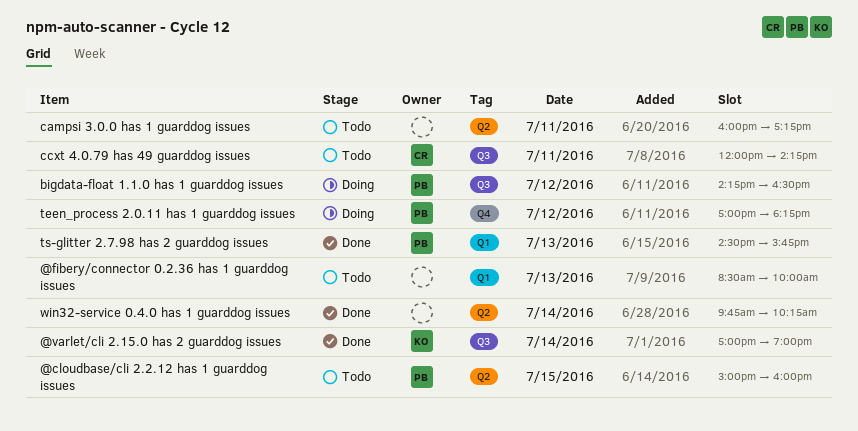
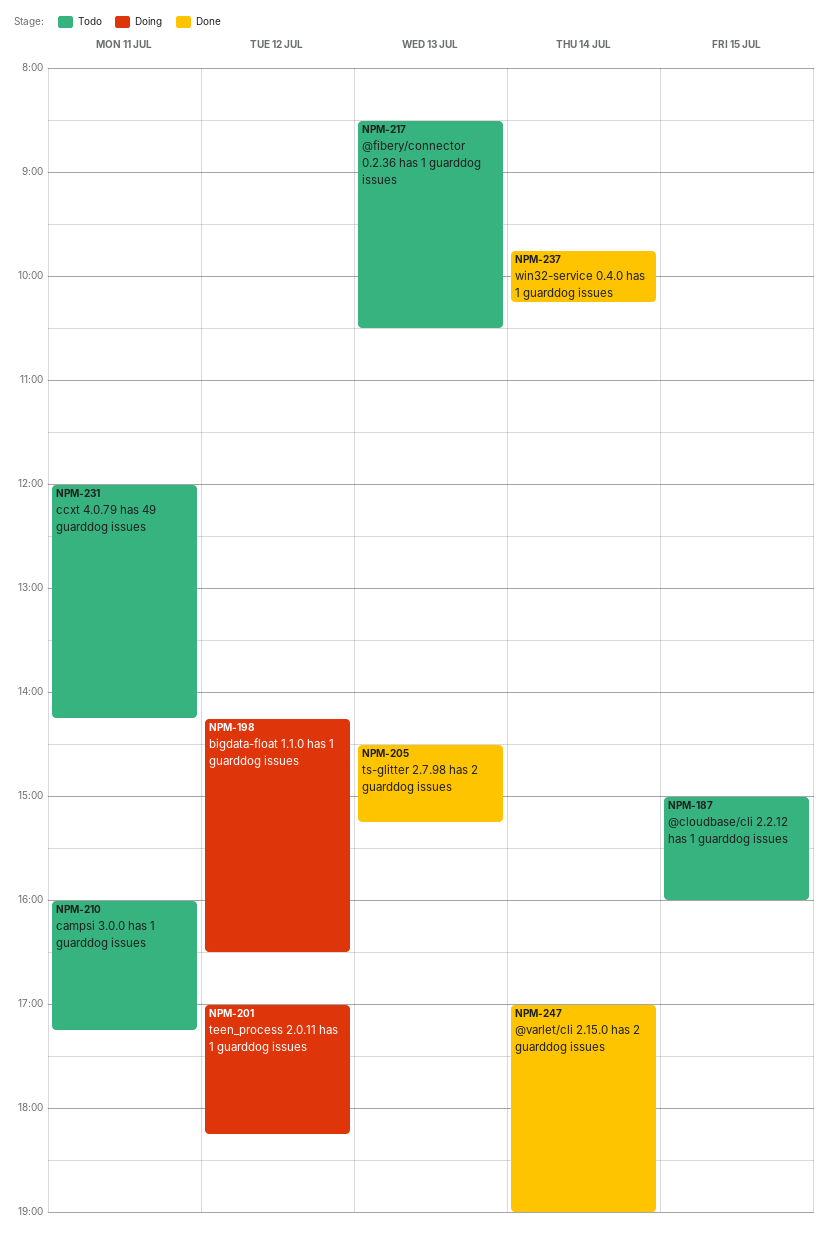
@fibery/connector 0.2.36 has 1 guarddog issues, ends: 10:00 -> 10:30
ts-glitter 2.7.98 has 2 guarddog issues, ends: 15:45 -> 15:15

